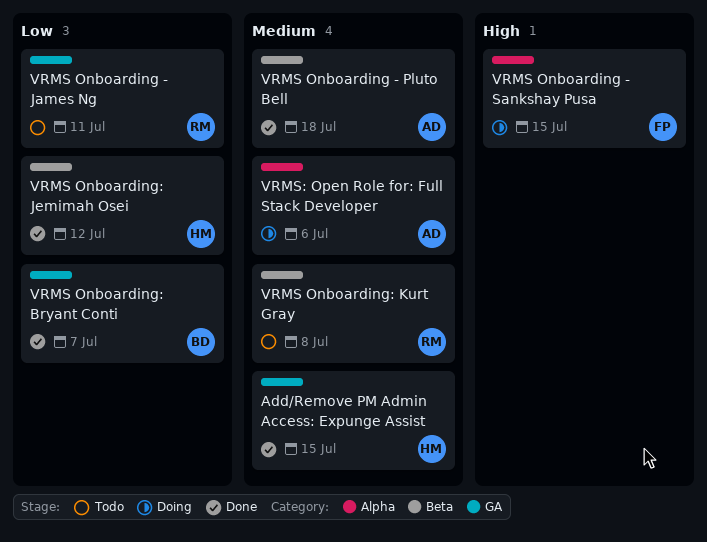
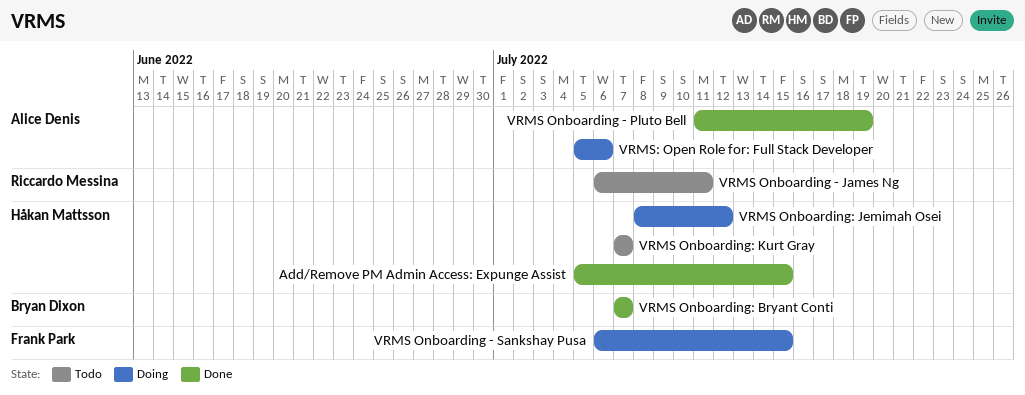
VRMS Onboarding - Pluto Bell, due: Jul 18 -> Jul 19
VRMS Onboarding: Jemimah Osei, status: Done -> Doing
VRMS Onboarding: Kurt Gray, owner: Riccardo Messina -> Håkan Mattsson
VRMS Onboarding: Kurt Gray, due: Jul 8 -> Jul 7

